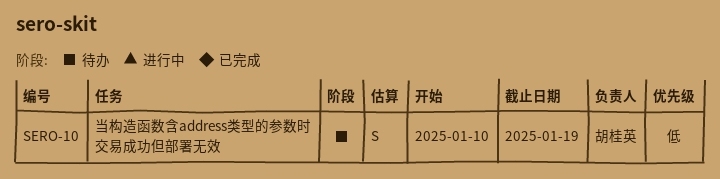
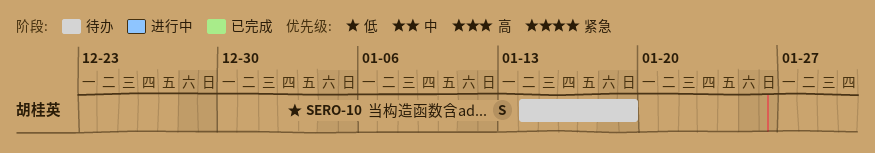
SERO-10, start: Jan 10 -> Jan 14

